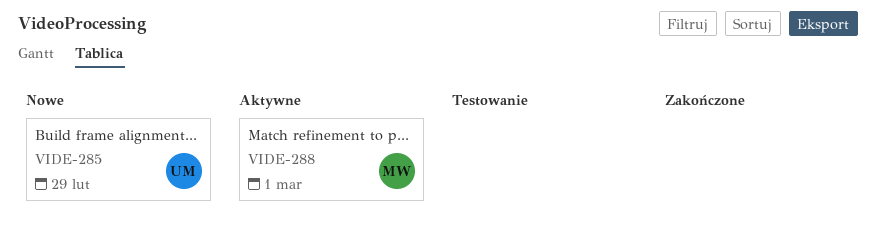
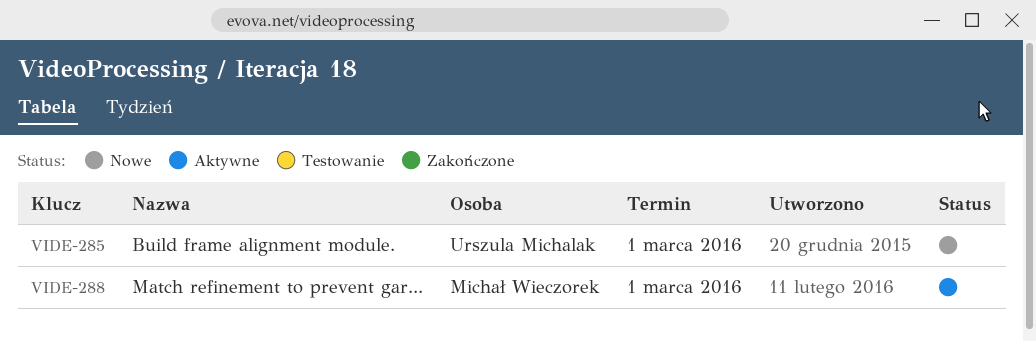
VIDE-285, due: Feb 29 -> Mar 1

